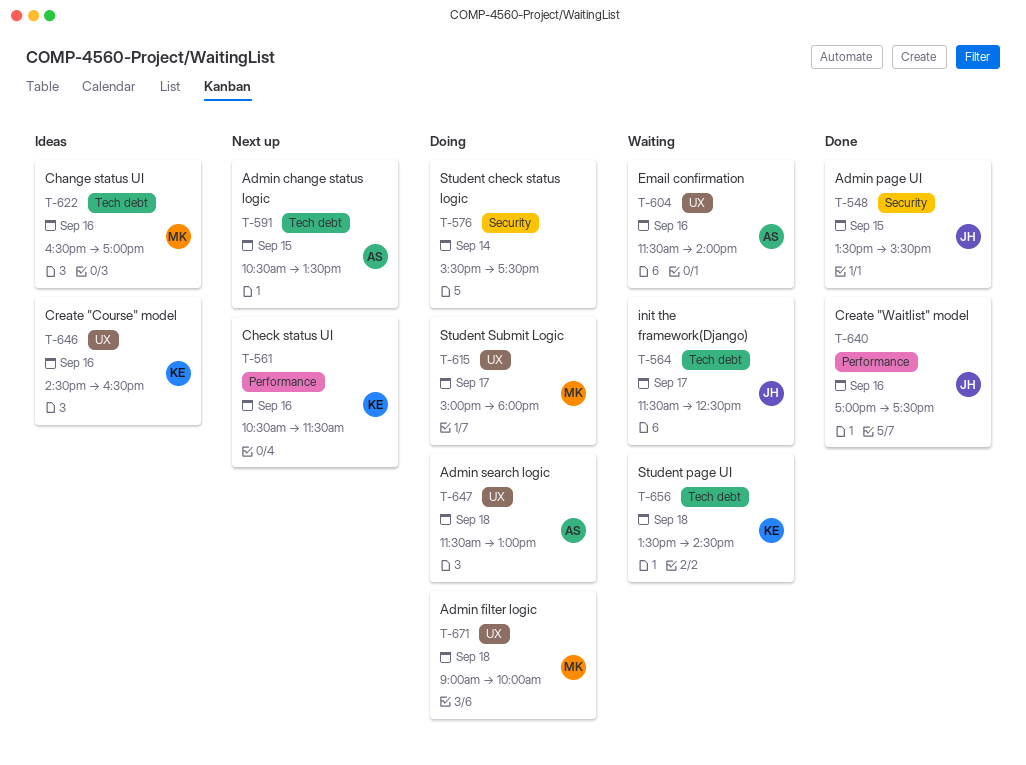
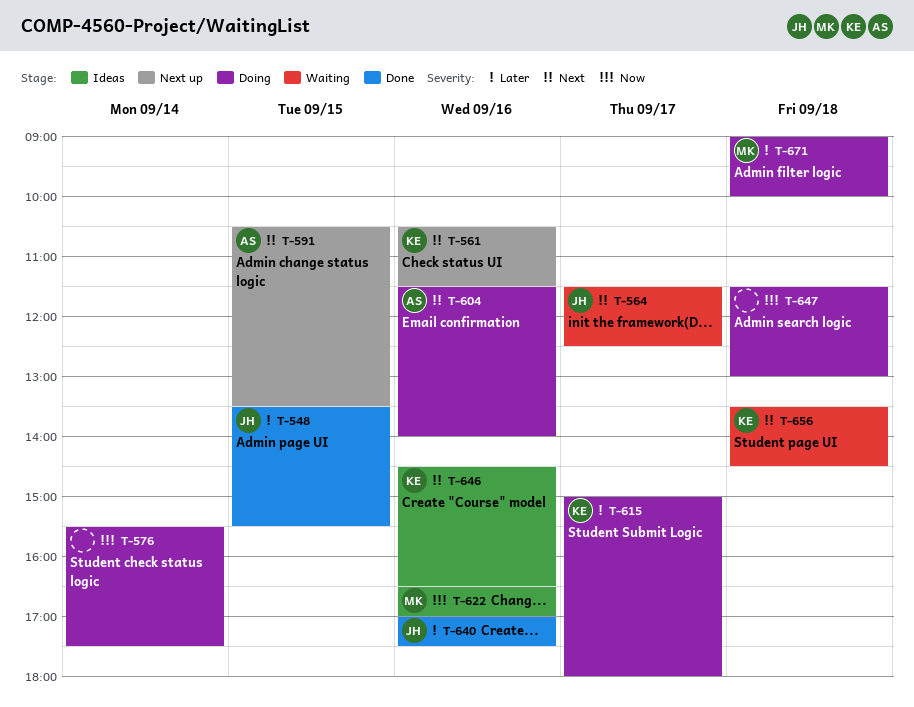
T-604, status: Waiting -> Doing
T-615, owner: MK -> KE
T-647, owner: AS -> none

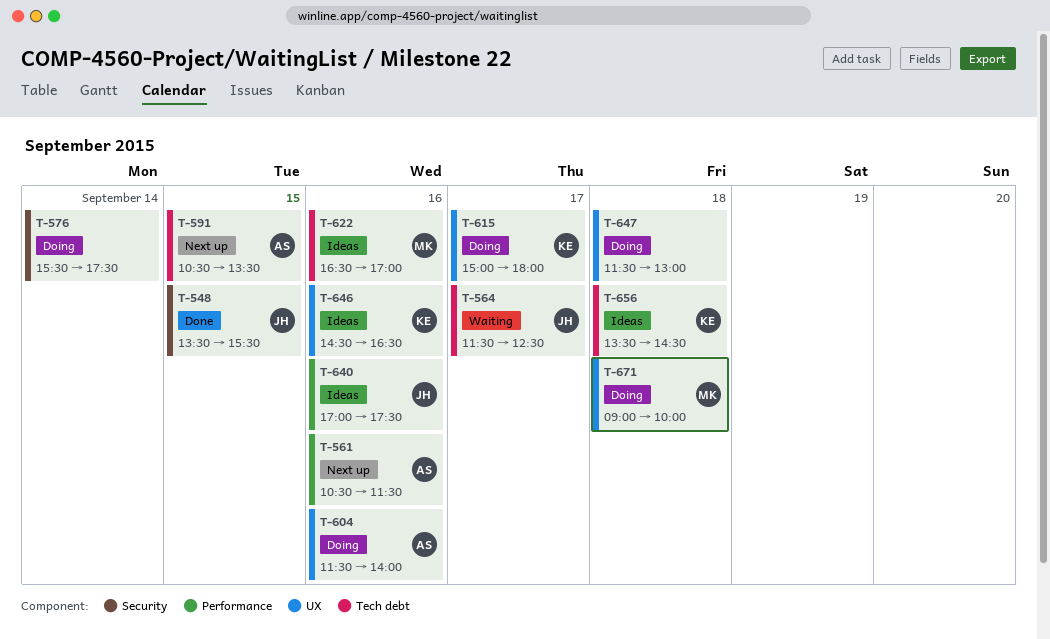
T-561, owner: KE -> AS
T-640, status: Done -> Ideas
T-656, status: Waiting -> Ideas

